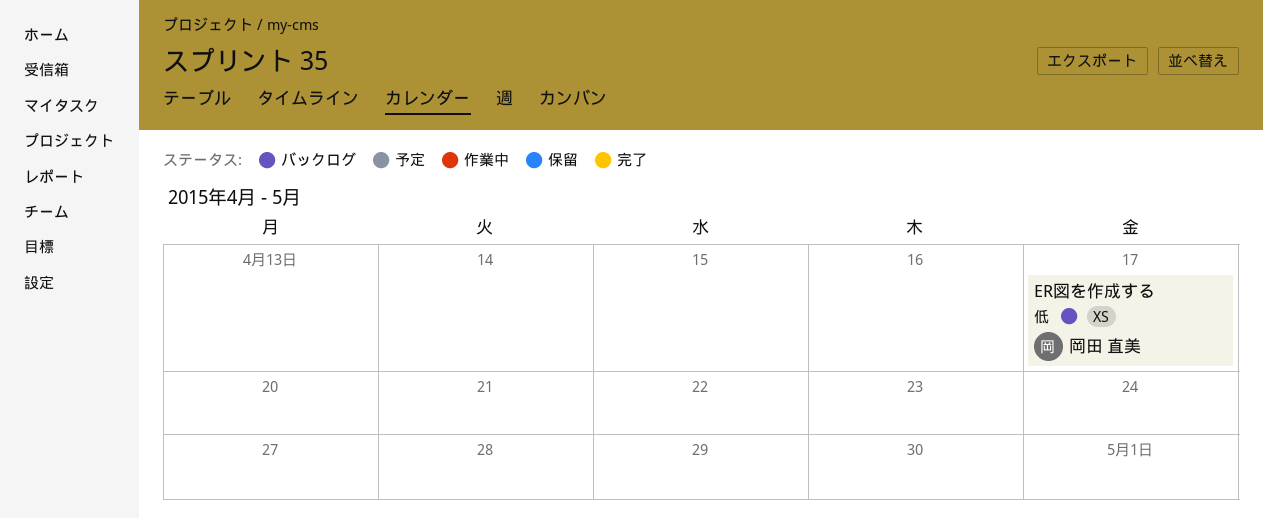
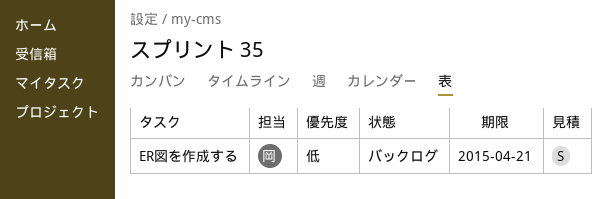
ER図を作成する, estimate: XS -> S
ER図を作成する, due: Apr 17 -> Apr 21

